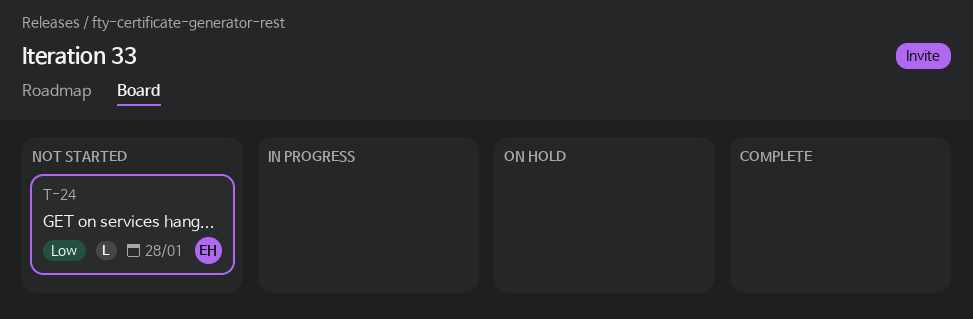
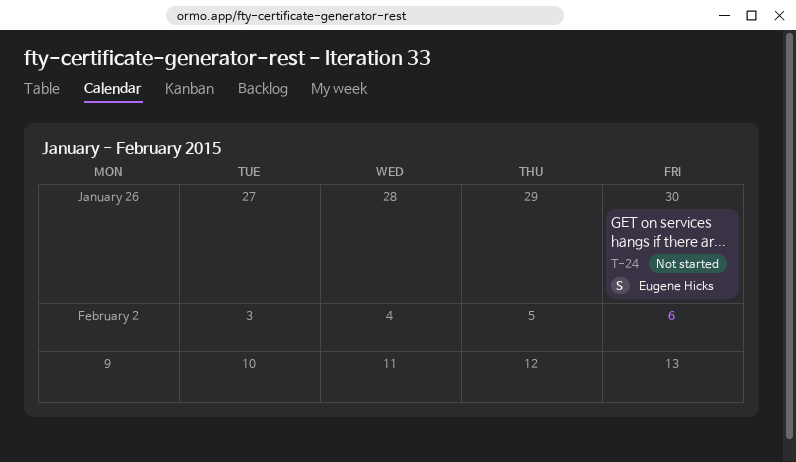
T-24, estimate: L -> S
T-24, due: Jan 28 -> Jan 30

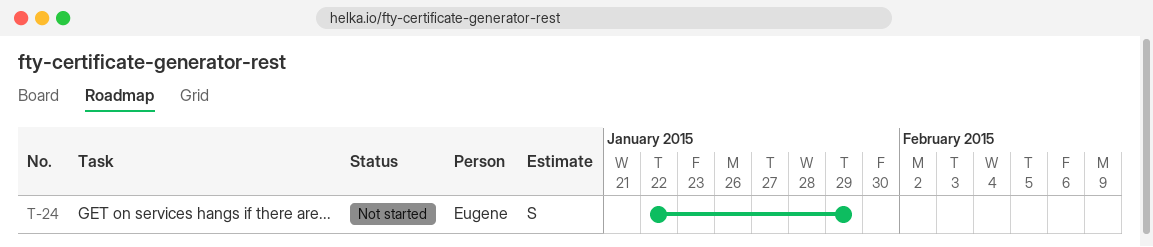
T-24, due: Jan 30 -> Jan 29

